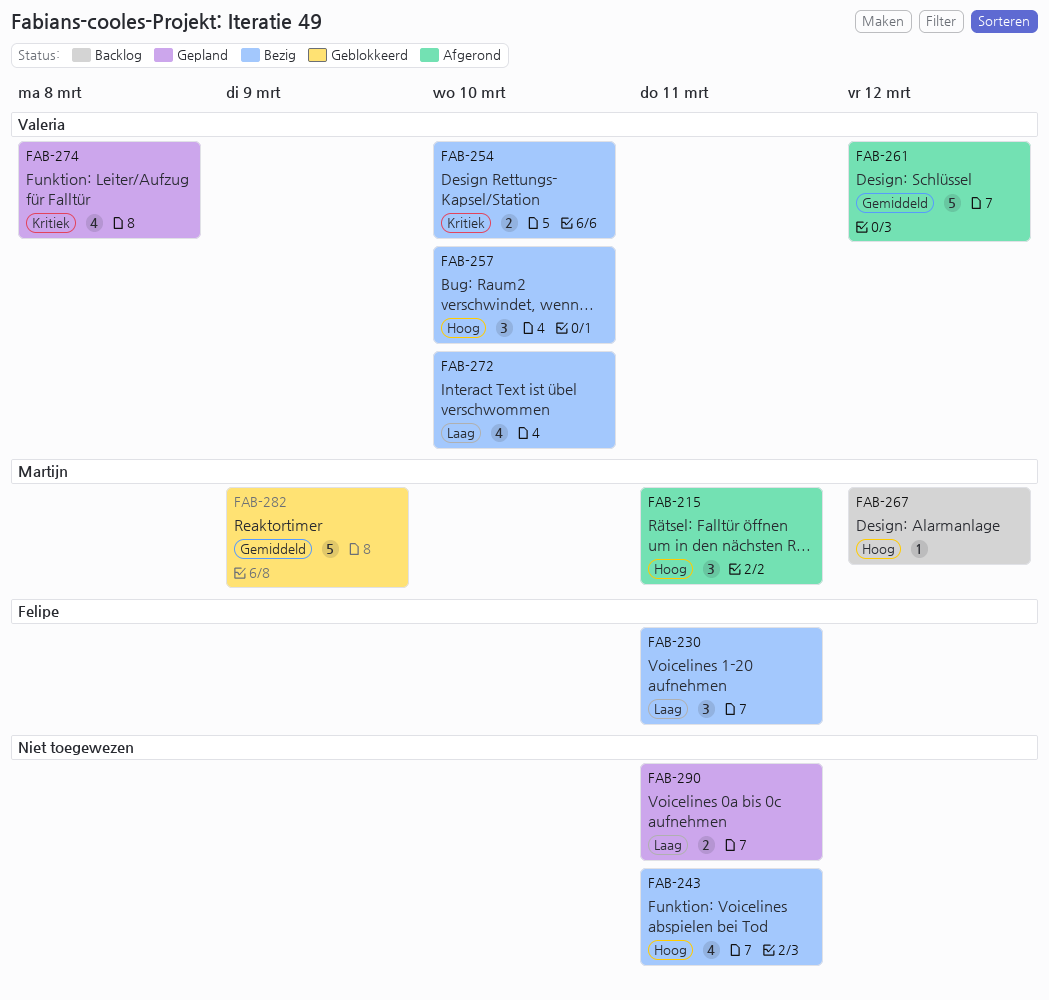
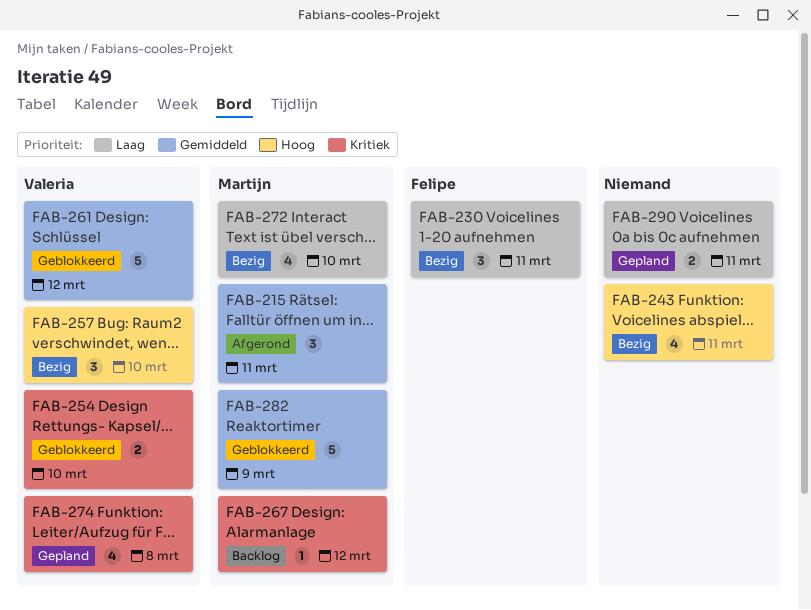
FAB-215, priority: Hoog -> Gemiddeld
FAB-254, status: Bezig -> Geblokkeerd
FAB-261, status: Afgerond -> Geblokkeerd
FAB-267, priority: Hoog -> Kritiek
FAB-272, owner: Valeria -> Martijn

